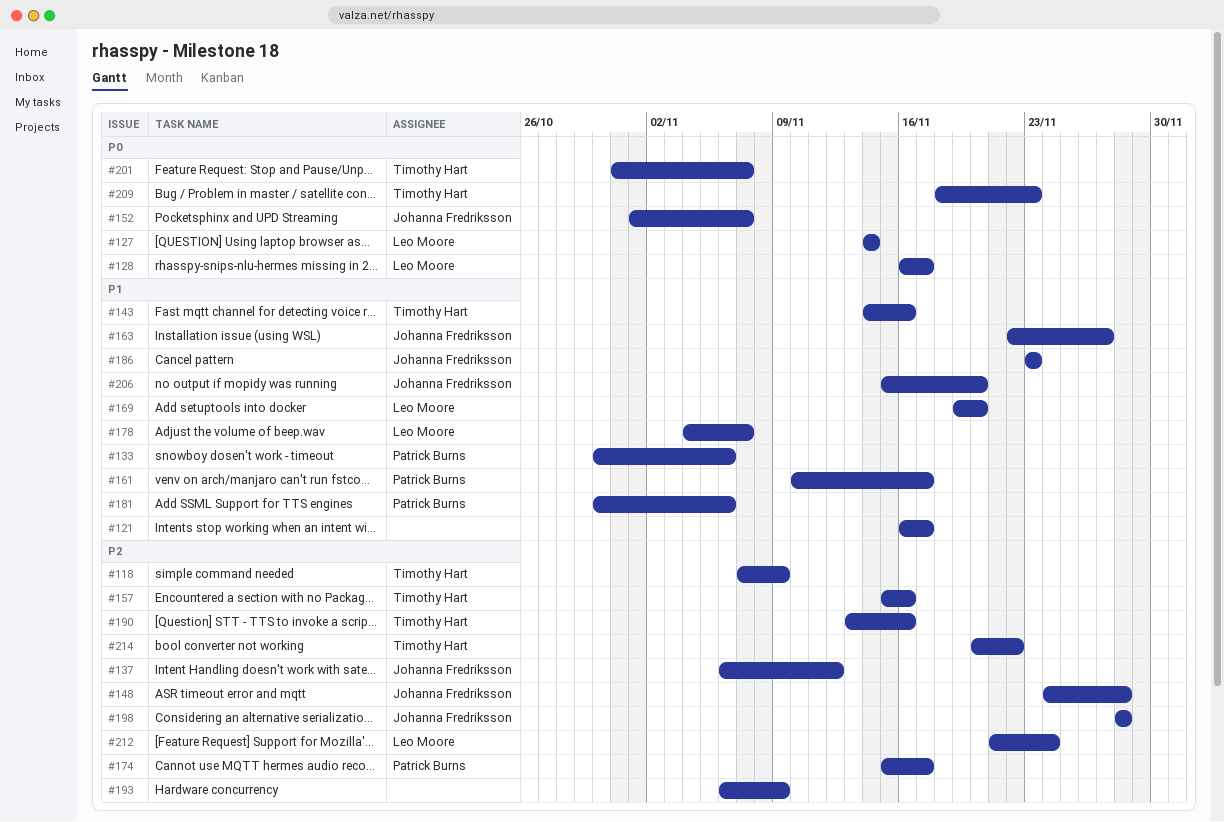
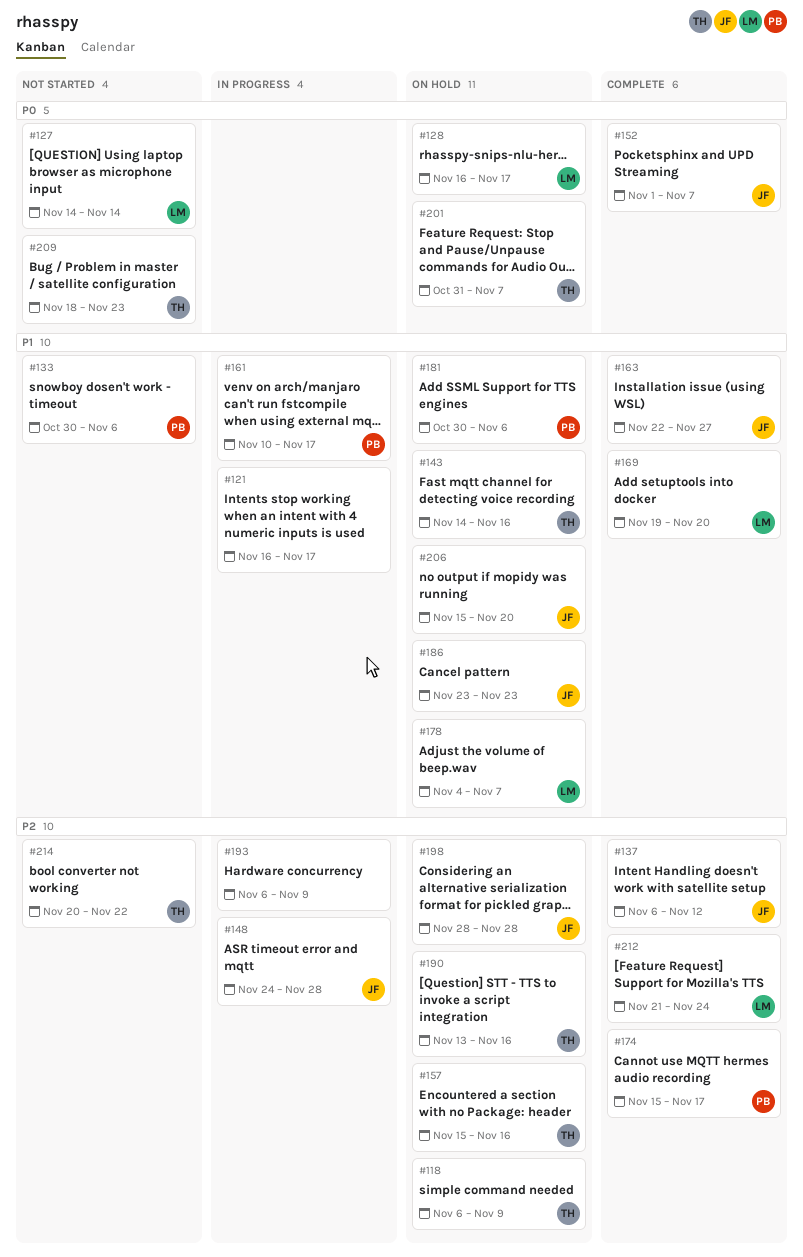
#118, start: Nov 7 -> Nov 6

